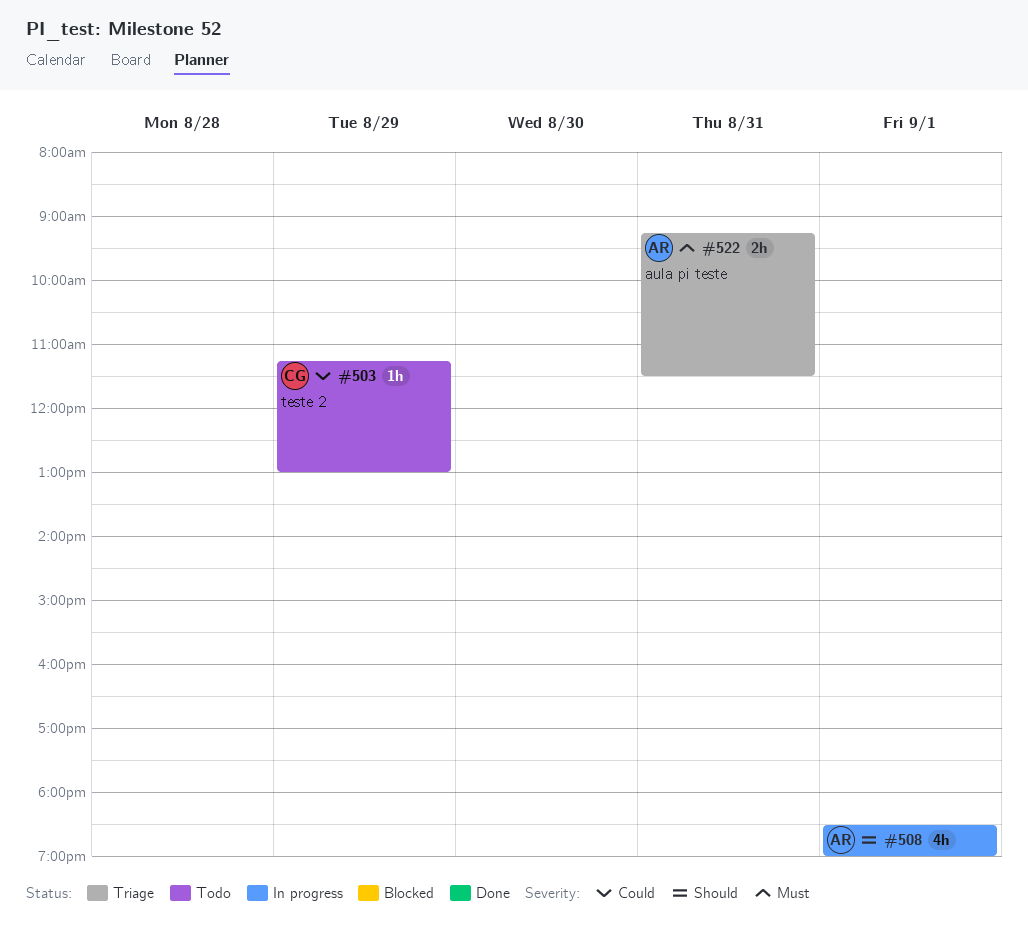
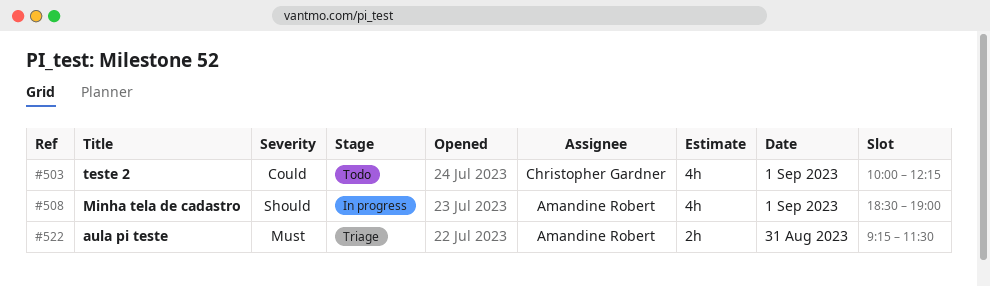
#503, estimate: 1h -> 4h
#503, day: Aug 29 -> Sep 1
#503, begins: 11:15 -> 10:00
#503, ends: 13:00 -> 12:15

